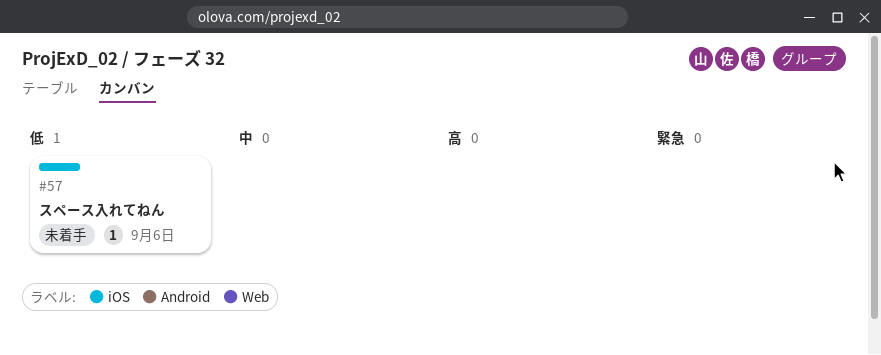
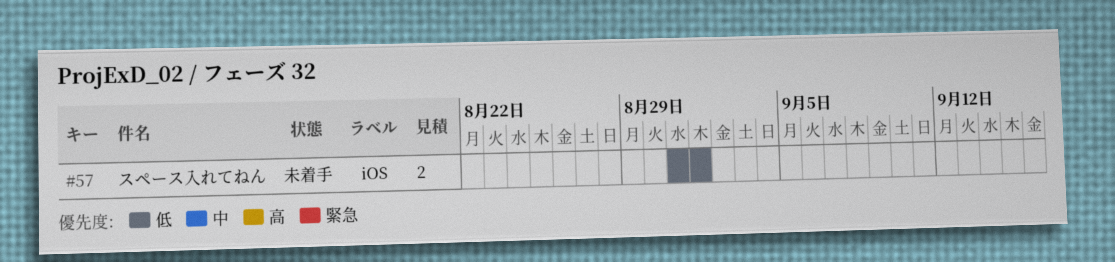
#57, estimate: 1 -> 2
#57, due: Sep 6 -> Sep 1

